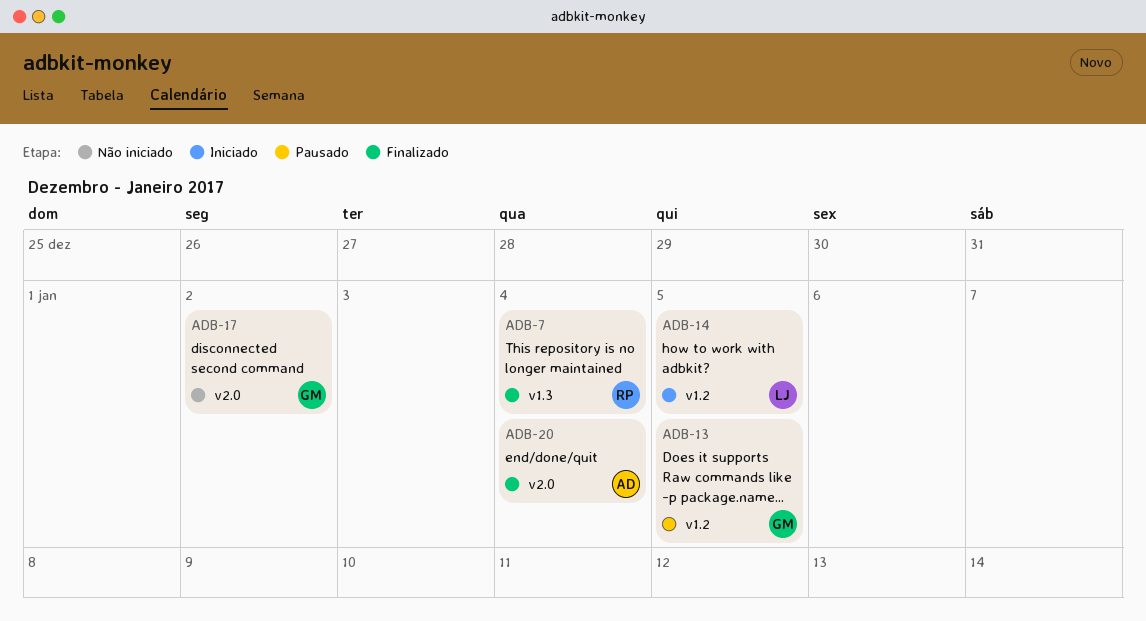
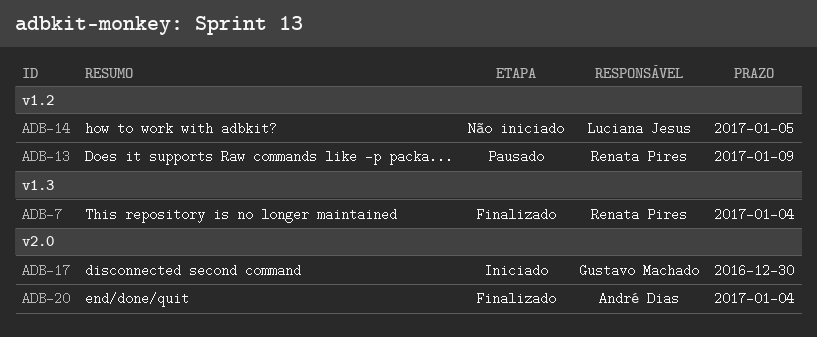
ADB-13, owner: Gustavo Machado -> Renata Pires
ADB-13, due: Jan 5 -> Jan 9
ADB-14, status: Iniciado -> Não iniciado
ADB-17, status: Não iniciado -> Iniciado
ADB-17, due: Jan 2 -> Dec 30

